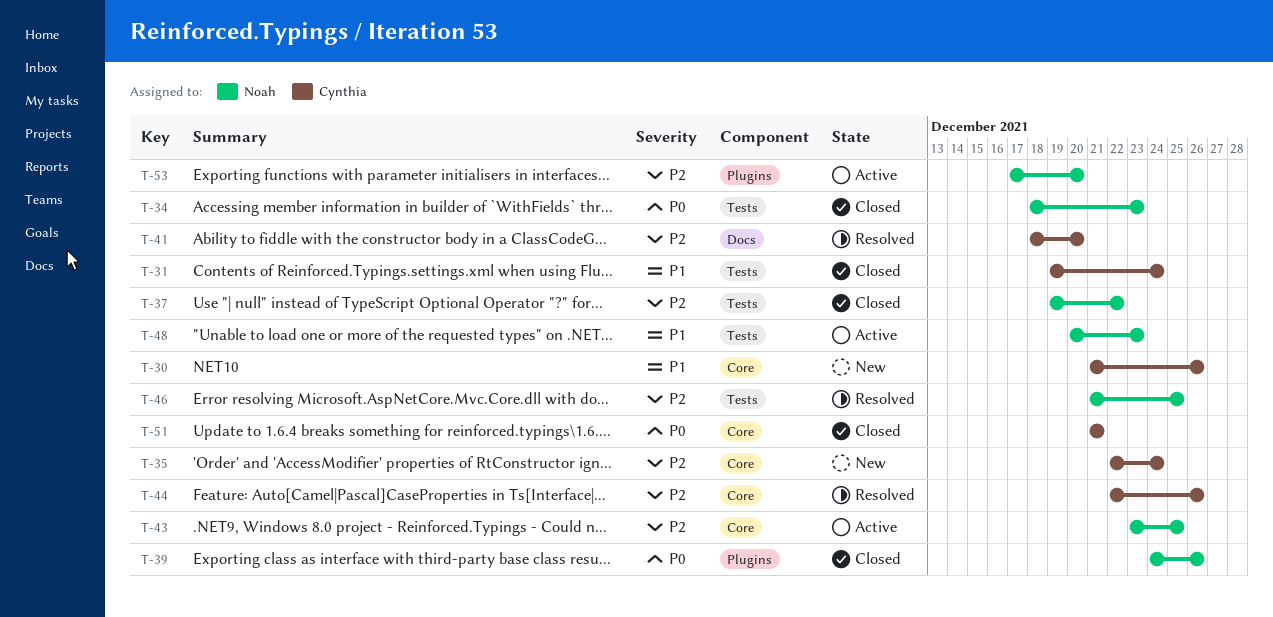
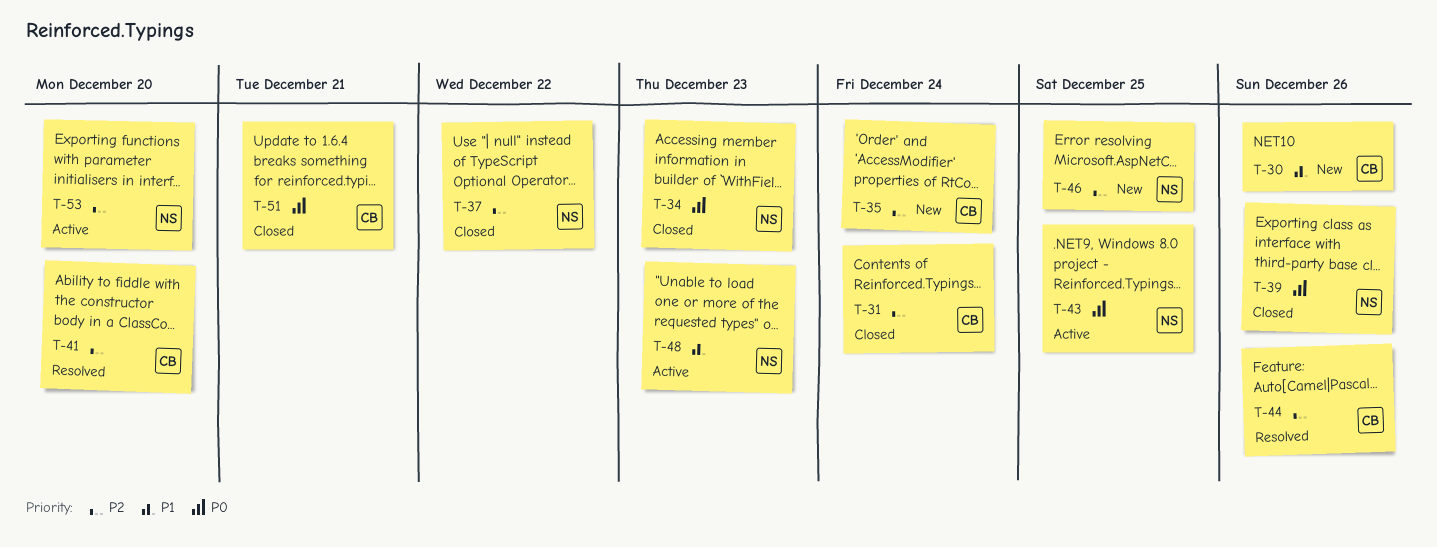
T-31, priority: P1 -> P2
T-43, priority: P2 -> P0
T-46, status: Resolved -> New

